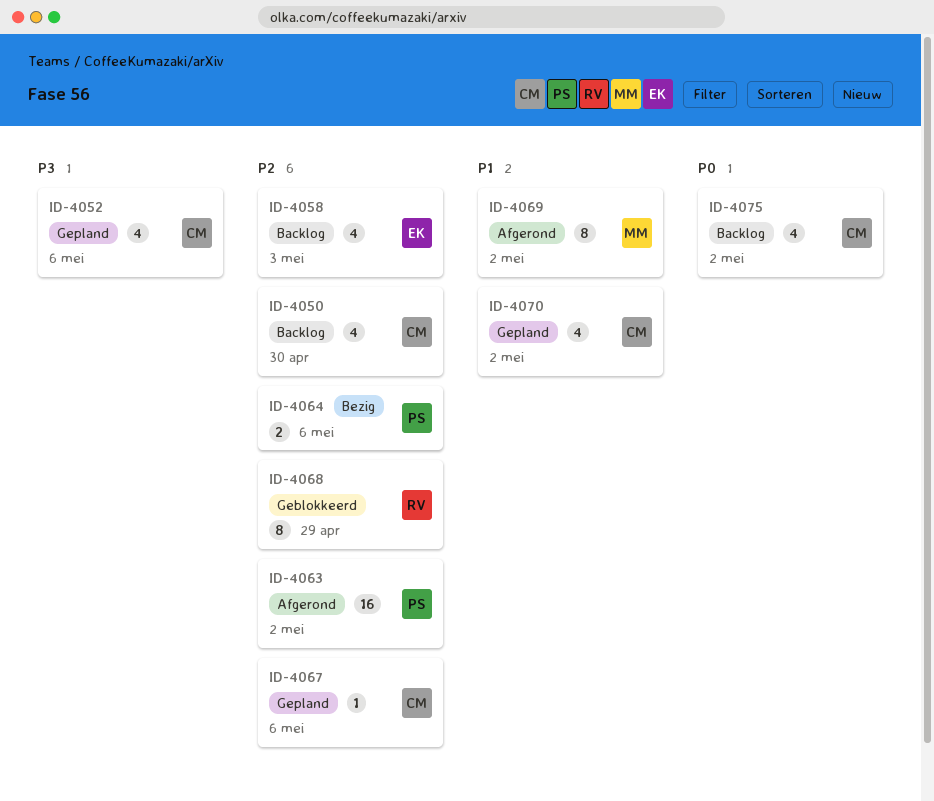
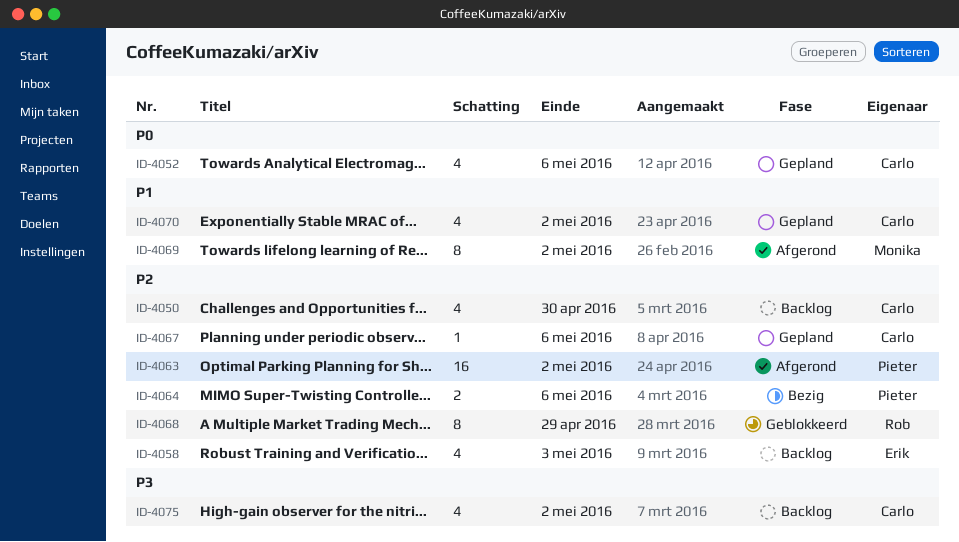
ID-4052, priority: P3 -> P0
ID-4075, priority: P0 -> P3

